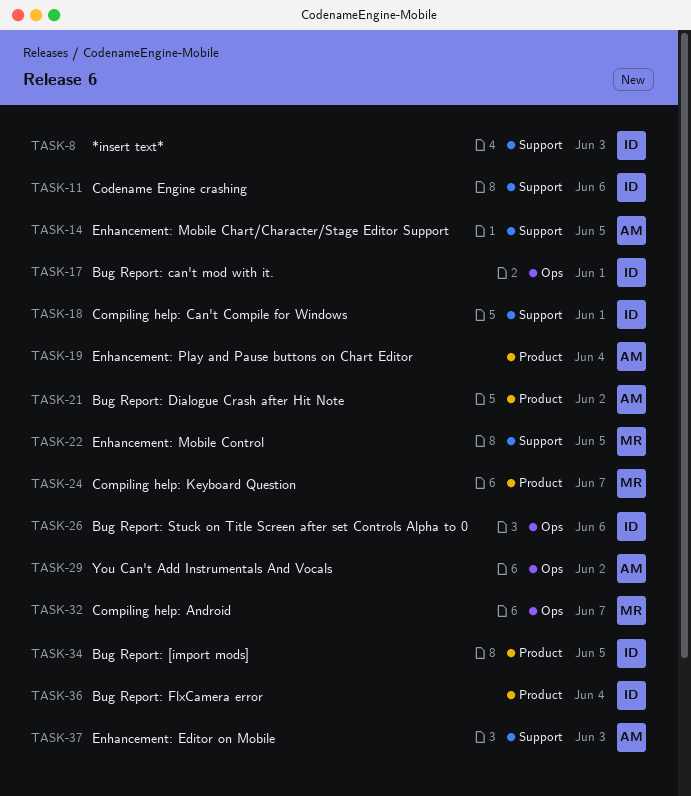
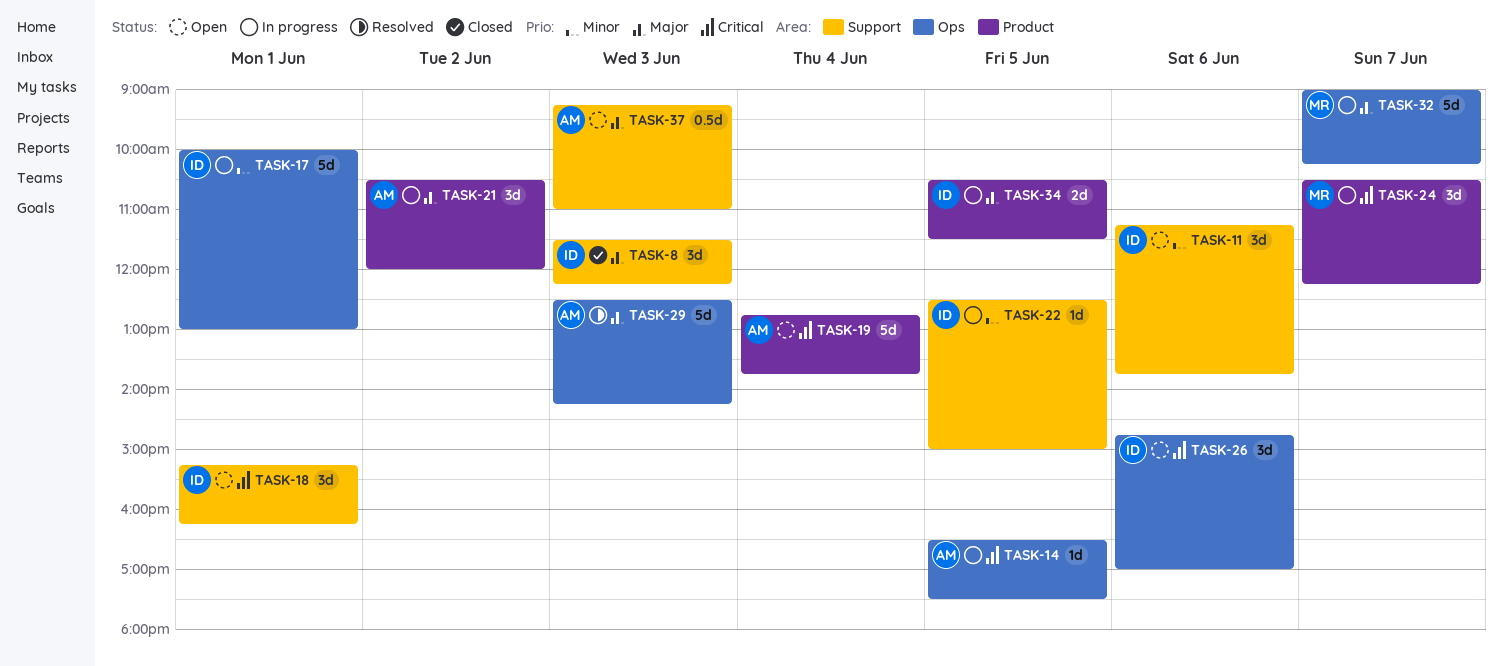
TASK-14, label: Support -> Ops
TASK-22, owner: MR -> ID
TASK-29, day: Jun 2 -> Jun 3
TASK-36: present -> none

